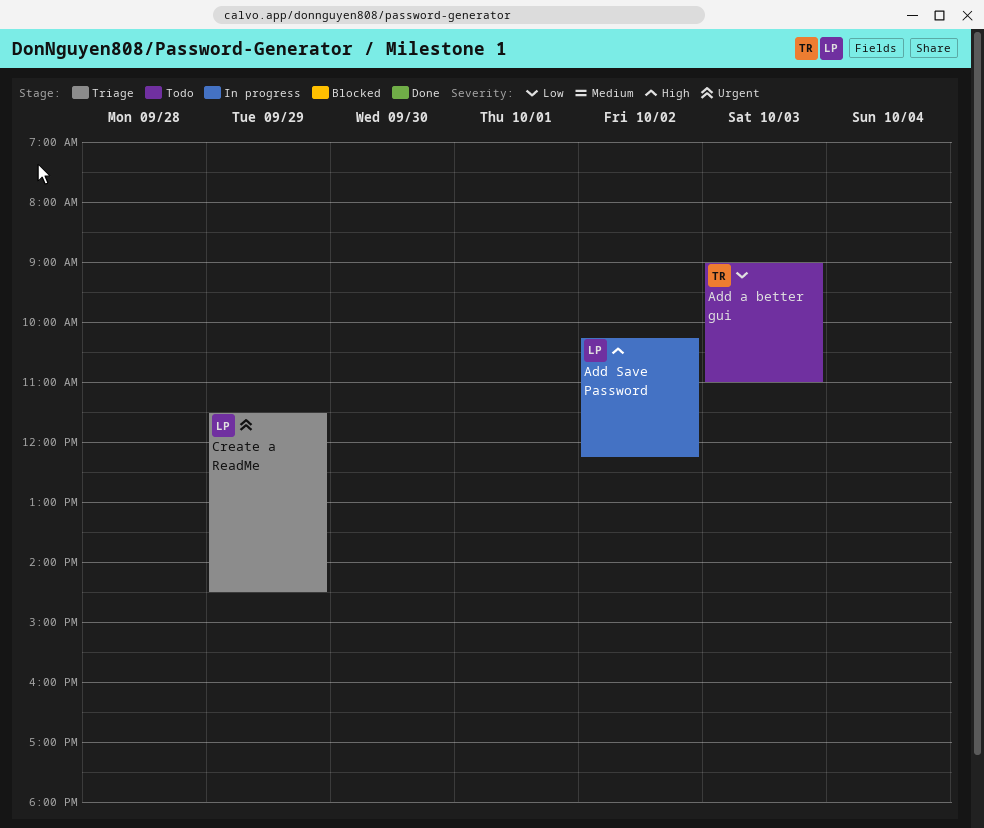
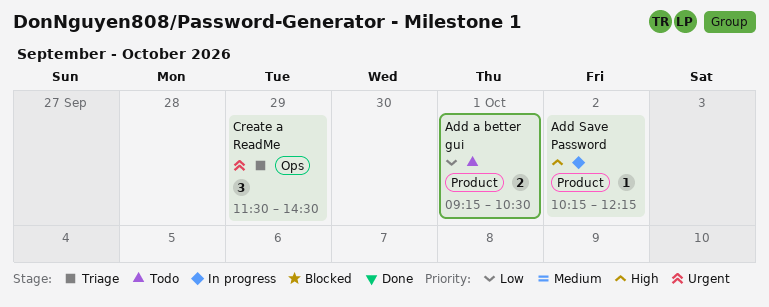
Add a better gui, day: Oct 3 -> Oct 1
Add a better gui, begins: 09:00 -> 09:15
Add a better gui, ends: 11:00 -> 10:30

